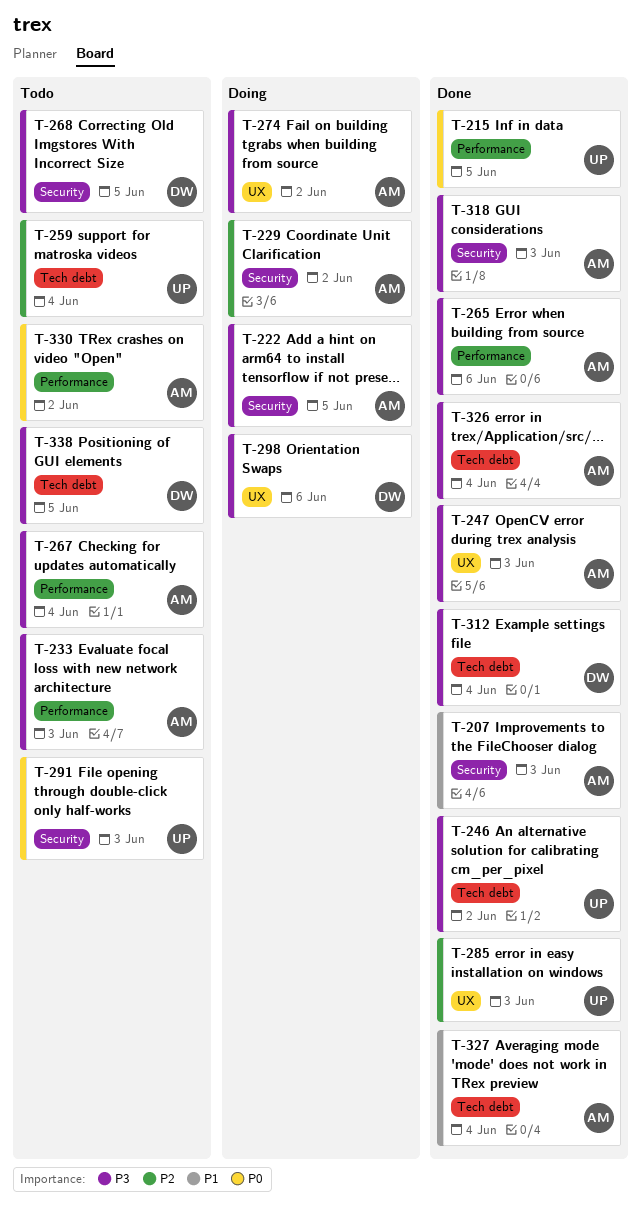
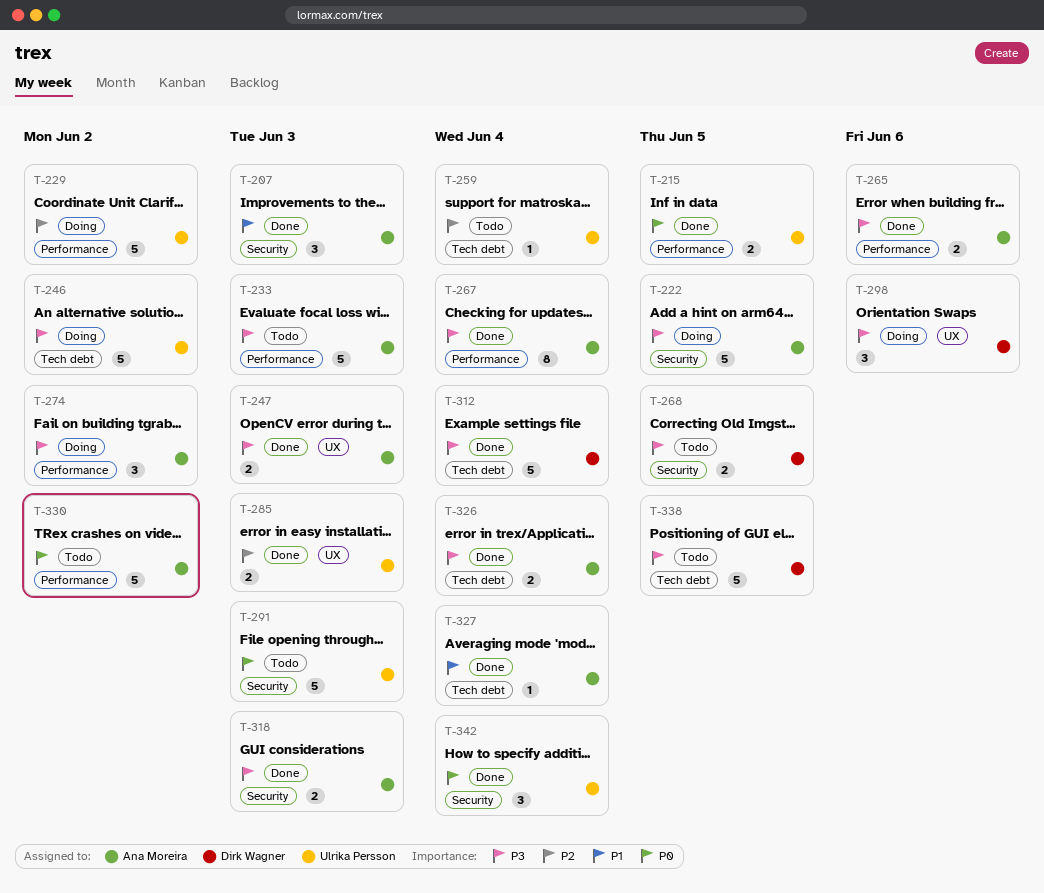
T-229, owner: Ana Moreira -> Ulrika Persson
T-229, label: Security -> Performance
T-246, status: Done -> Doing
T-267, status: Todo -> Done
T-274, label: UX -> Performance
T-342: none -> present

